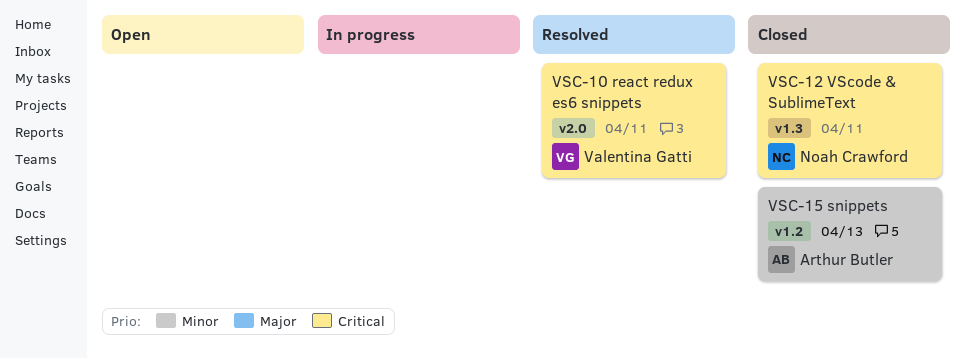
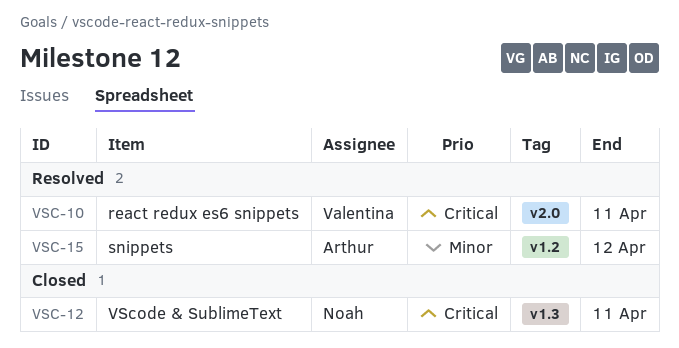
VSC-15, status: Closed -> Resolved
VSC-15, due: Apr 13 -> Apr 12

